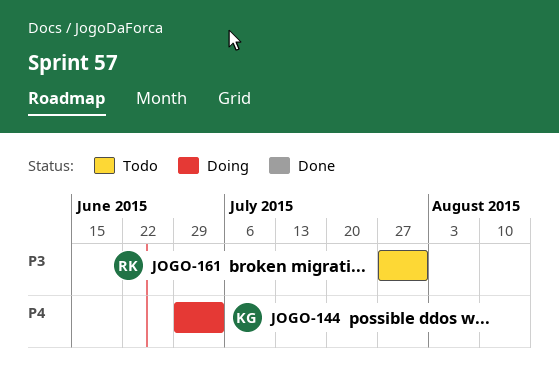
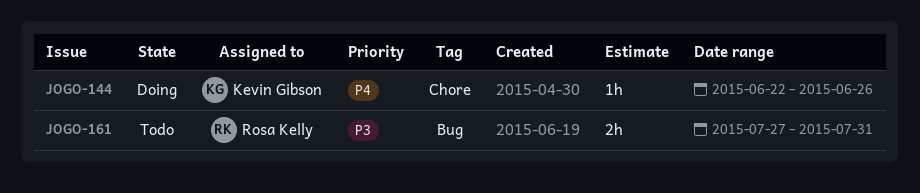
JOGO-144, start: Jun 29 -> Jun 22
JOGO-144, due: Jul 3 -> Jun 26

